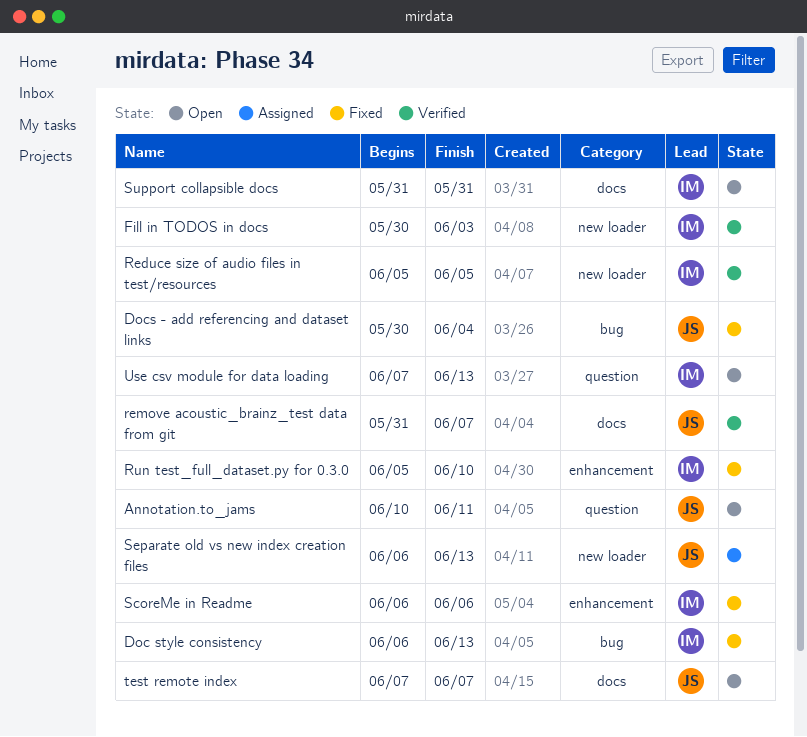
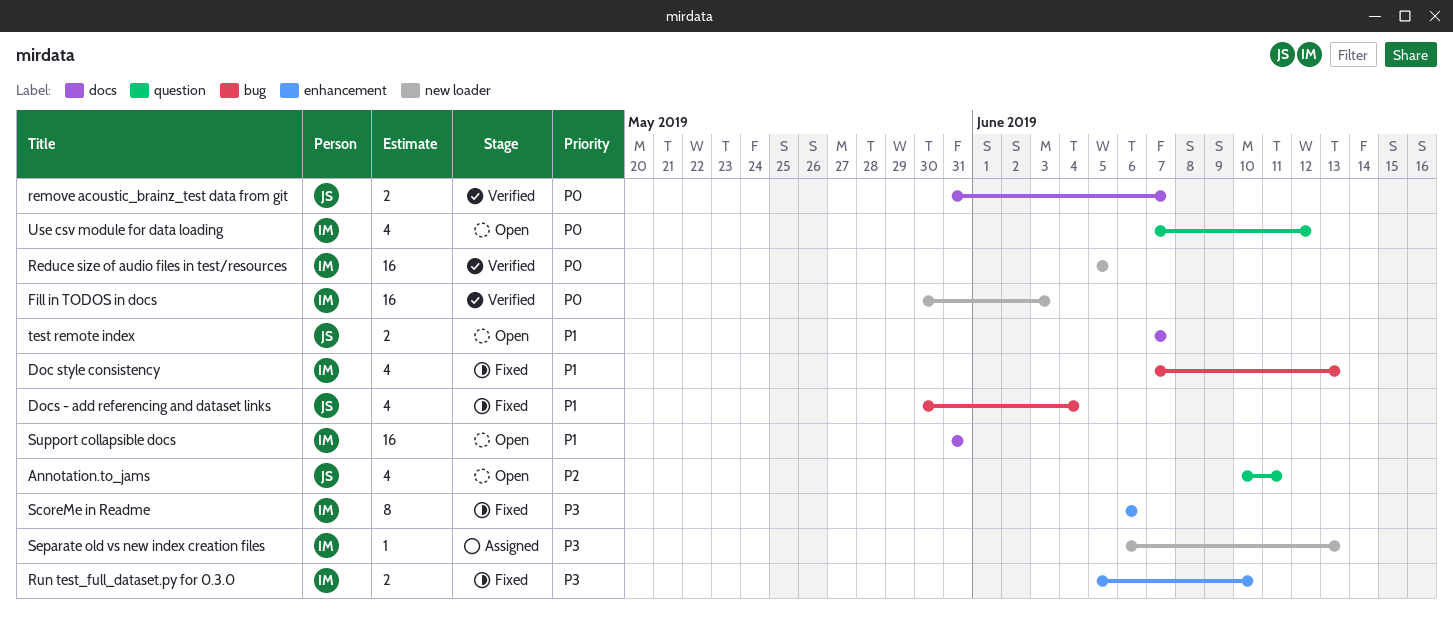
Doc style consistency, start: Jun 6 -> Jun 7
Separate old vs new index creation files, owner: JS -> IM
Use csv module for data loading, due: Jun 13 -> Jun 12

